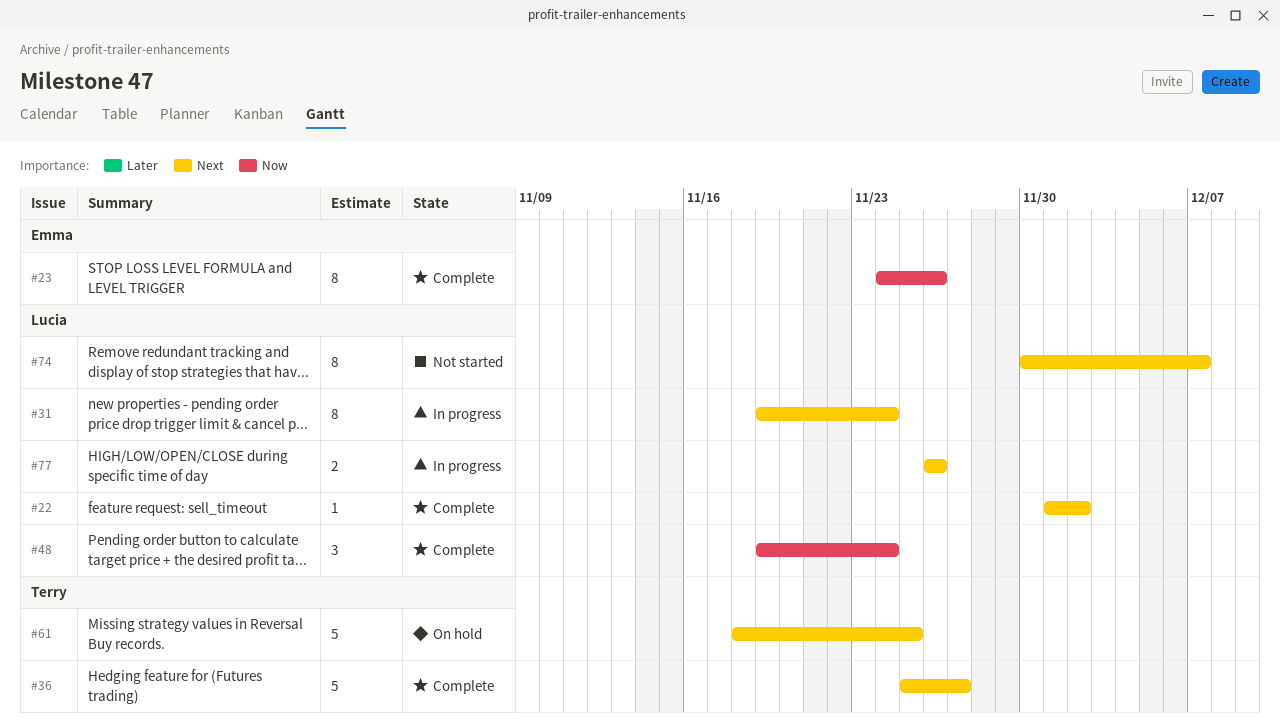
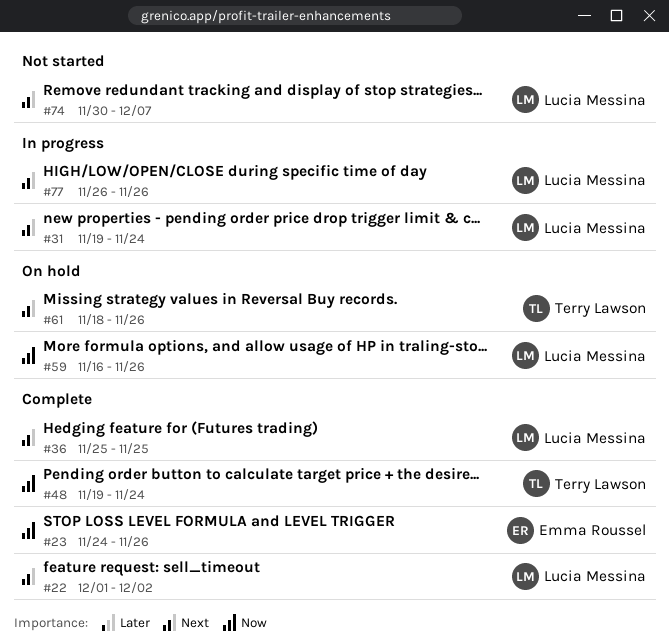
#36, owner: Terry Lawson -> Lucia Messina
#36, due: Nov 27 -> Nov 25
#48, owner: Lucia Messina -> Terry Lawson
#59: none -> present
#61, due: Nov 25 -> Nov 26

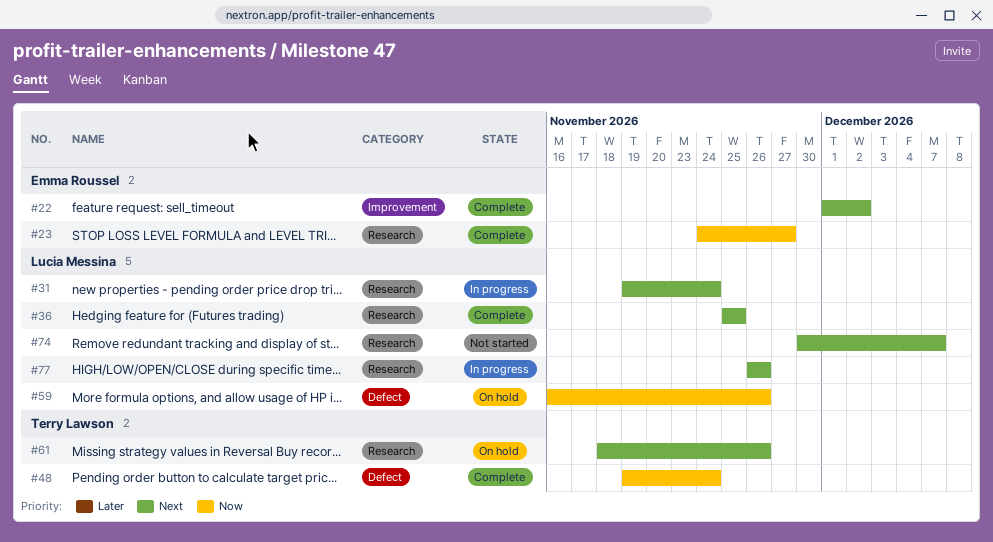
#22, owner: Lucia Messina -> Emma Roussel
#23, due: Nov 26 -> Nov 27

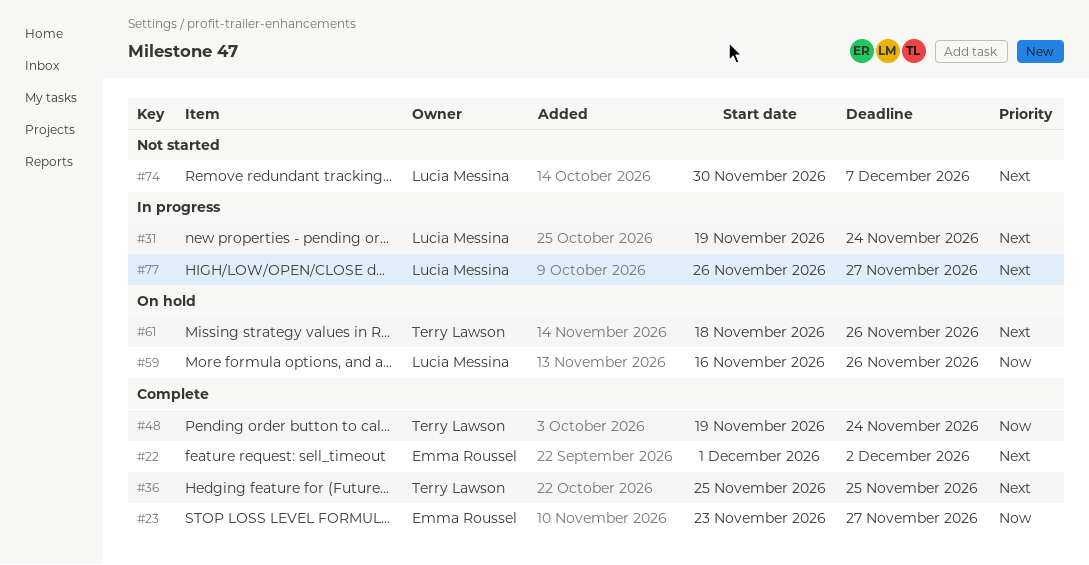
#23, start: Nov 24 -> Nov 23
#36, owner: Lucia Messina -> Terry Lawson
#77, due: Nov 26 -> Nov 27

